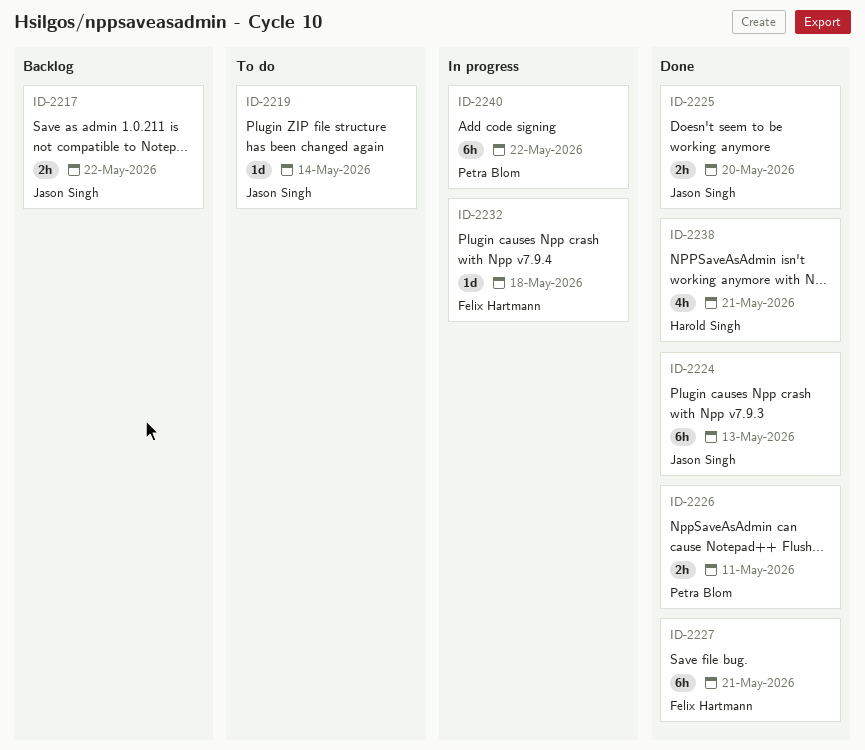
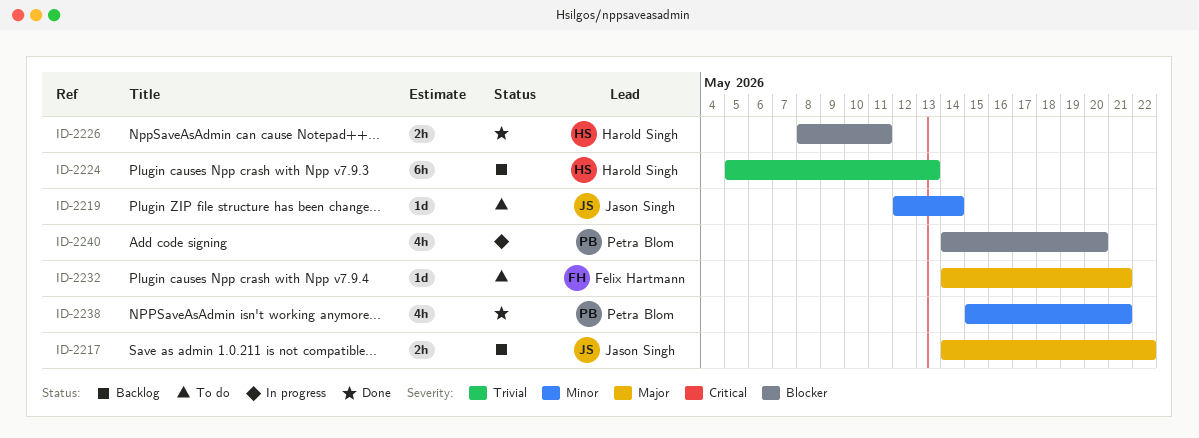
ID-2224, status: Done -> Backlog
ID-2224, owner: Jason Singh -> Harold Singh
ID-2225: present -> none
ID-2226, owner: Petra Blom -> Harold Singh
ID-2227: present -> none
ID-2232, status: In progress -> To do
ID-2232, due: May 18 -> May 21
ID-2238, owner: Harold Singh -> Petra Blom
ID-2240, estimate: 6h -> 4h
ID-2240, due: May 22 -> May 20

